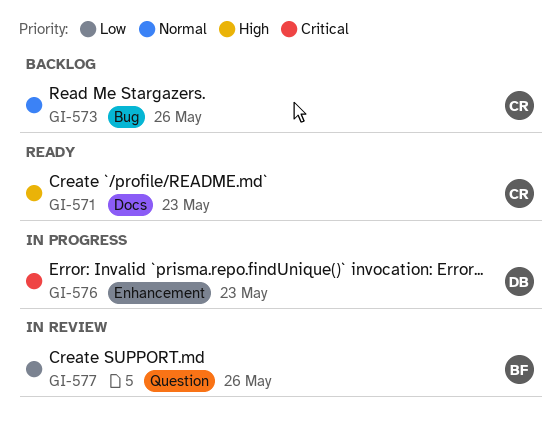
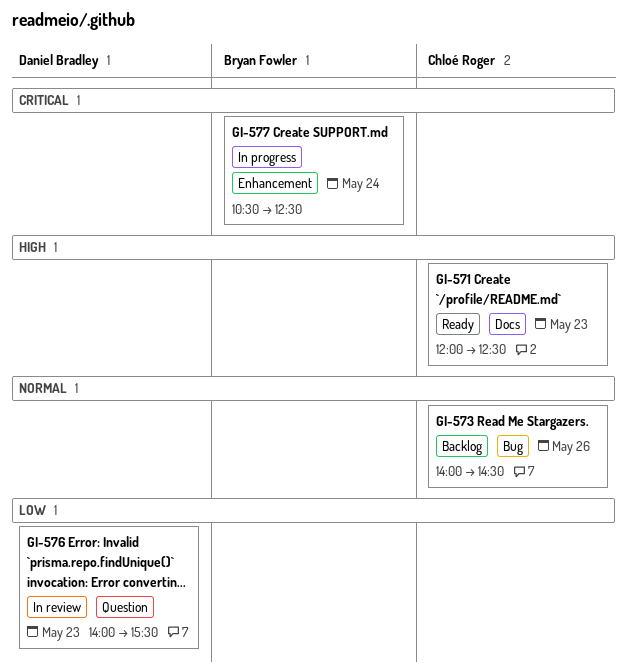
GI-576, status: In progress -> In review
GI-576, priority: Critical -> Low
GI-576, label: Enhancement -> Question
GI-577, status: In review -> In progress
GI-577, priority: Low -> Critical
GI-577, label: Question -> Enhancement
GI-577, day: May 26 -> May 24

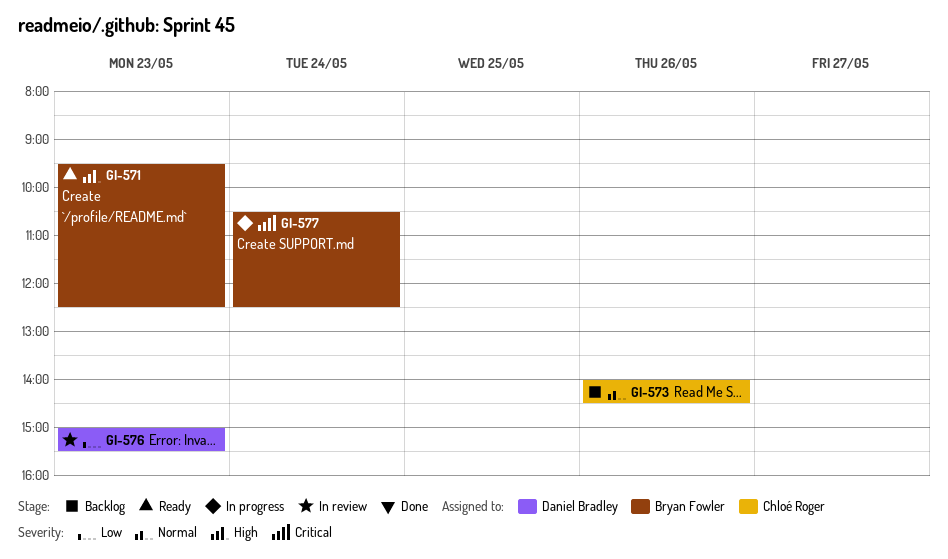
GI-571, owner: Chloé Roger -> Bryan Fowler
GI-571, begins: 12:00 -> 09:30
GI-576, begins: 14:00 -> 15:00

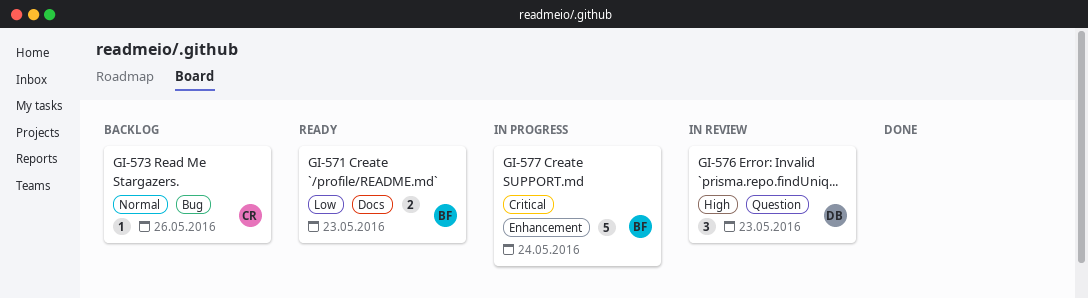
GI-571, priority: High -> Low
GI-576, priority: Low -> High

